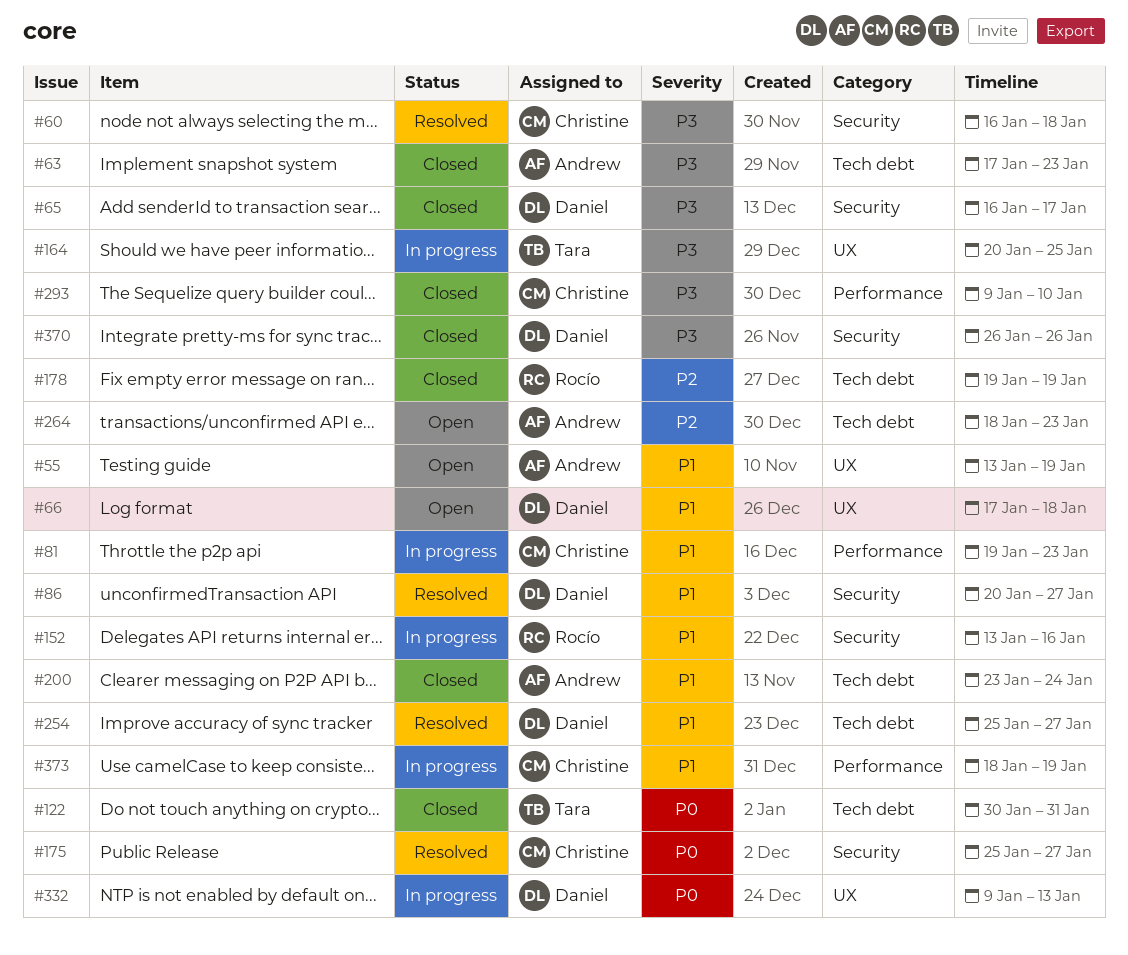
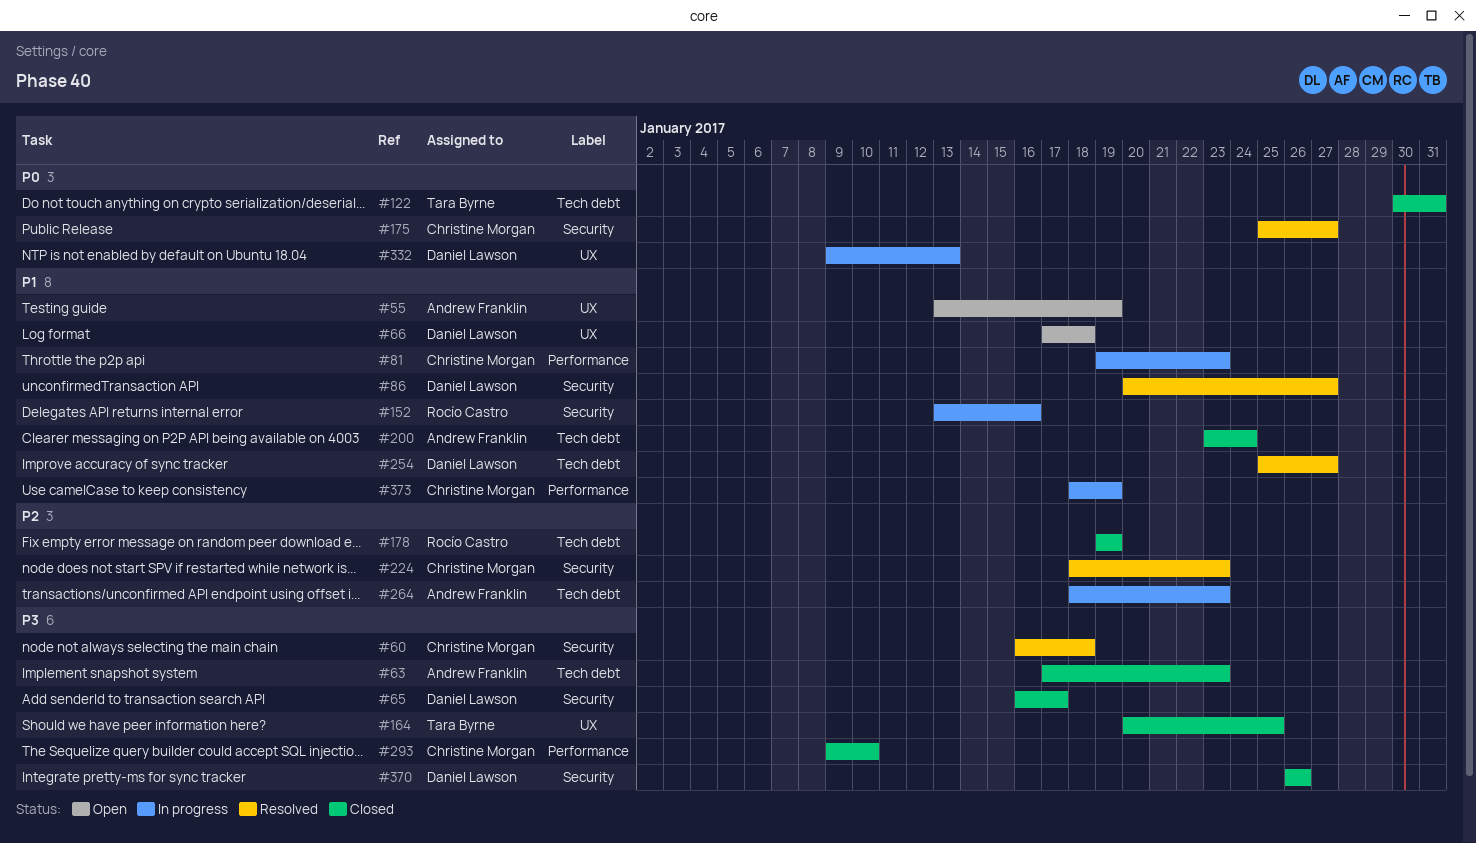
#164, status: In progress -> Closed
#224: none -> present
#264, status: Open -> In progress

